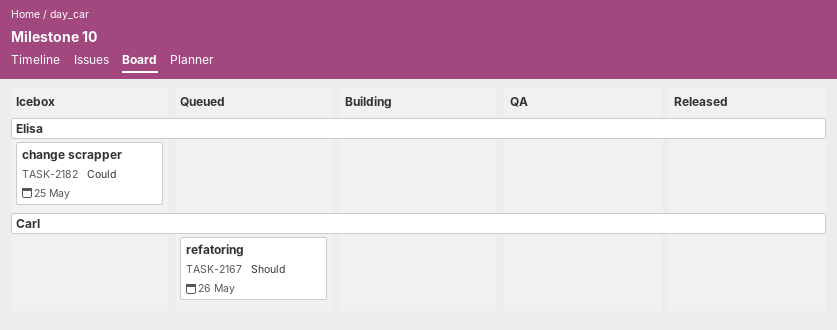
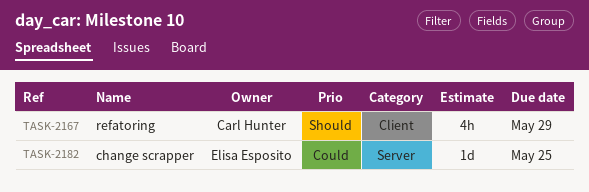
TASK-2167, due: May 26 -> May 29

